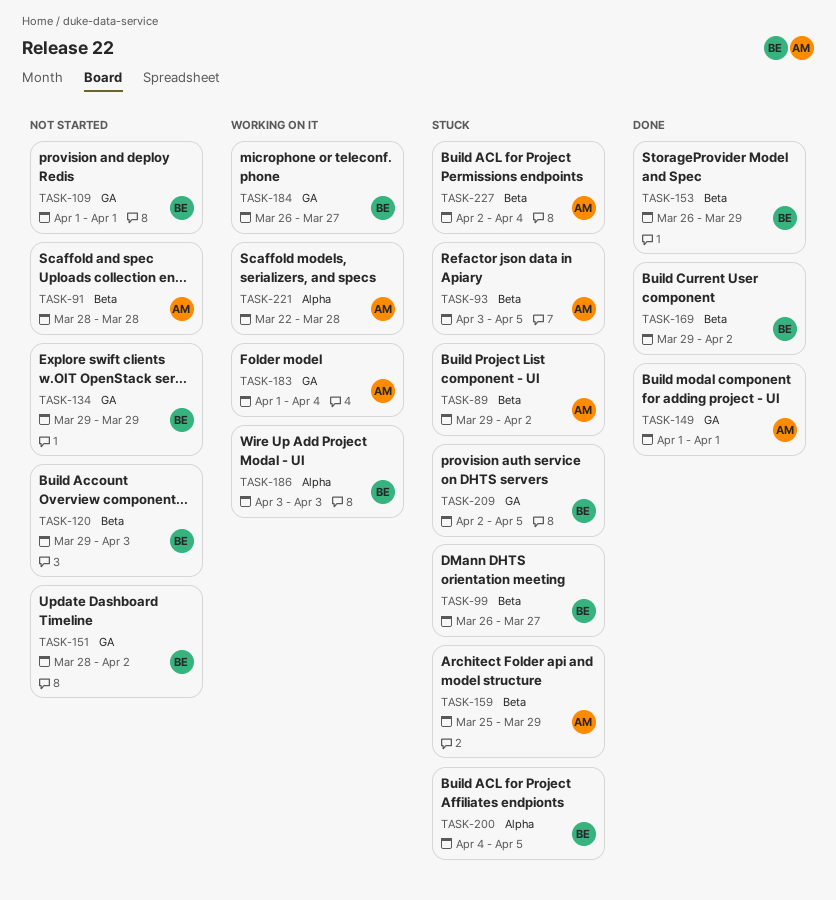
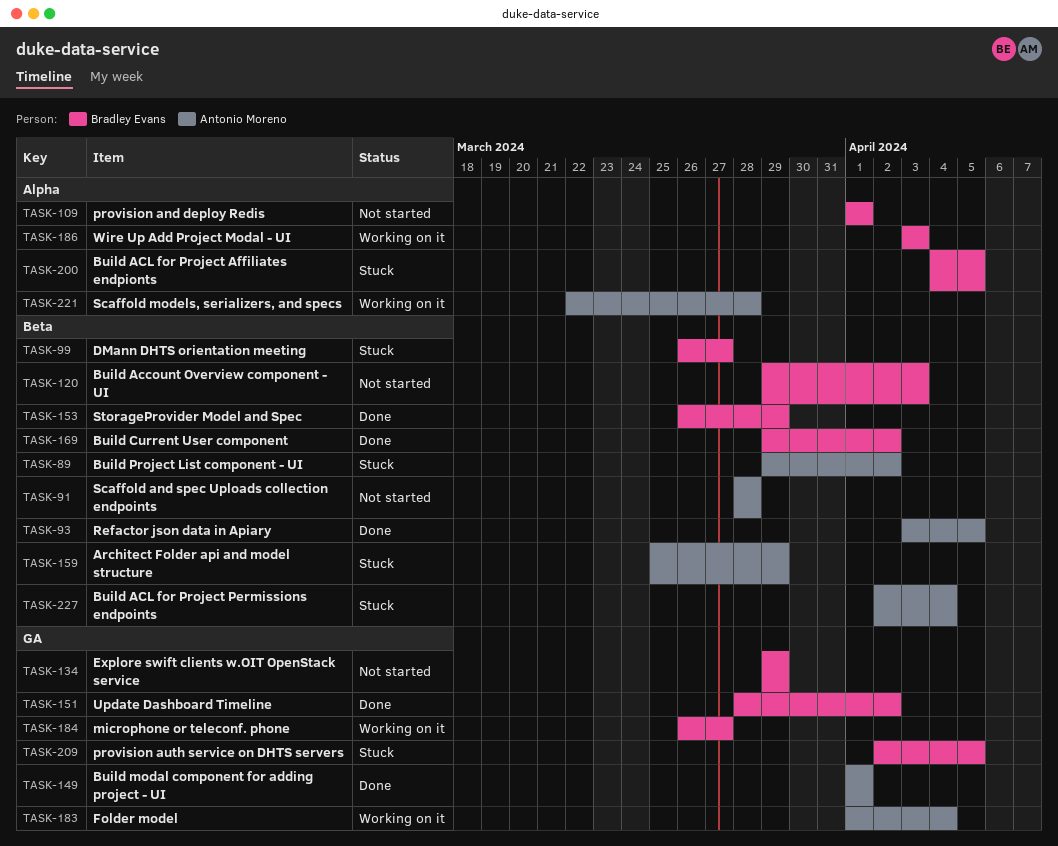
TASK-93, status: Stuck -> Done
TASK-109, label: GA -> Alpha
TASK-151, status: Not started -> Done

